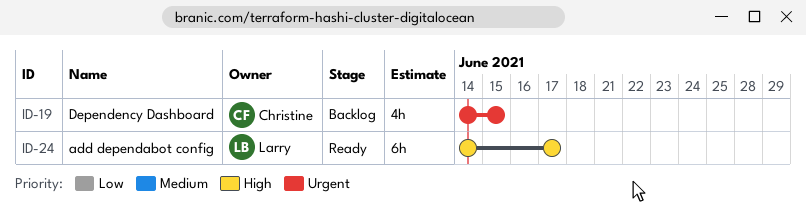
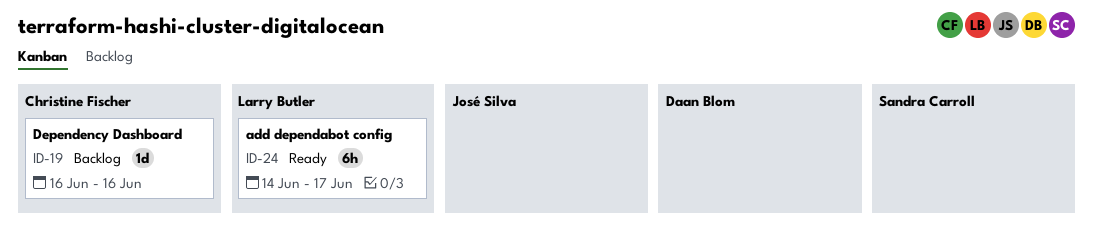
ID-19, estimate: 4h -> 1d
ID-19, start: Jun 14 -> Jun 16
ID-19, due: Jun 15 -> Jun 16

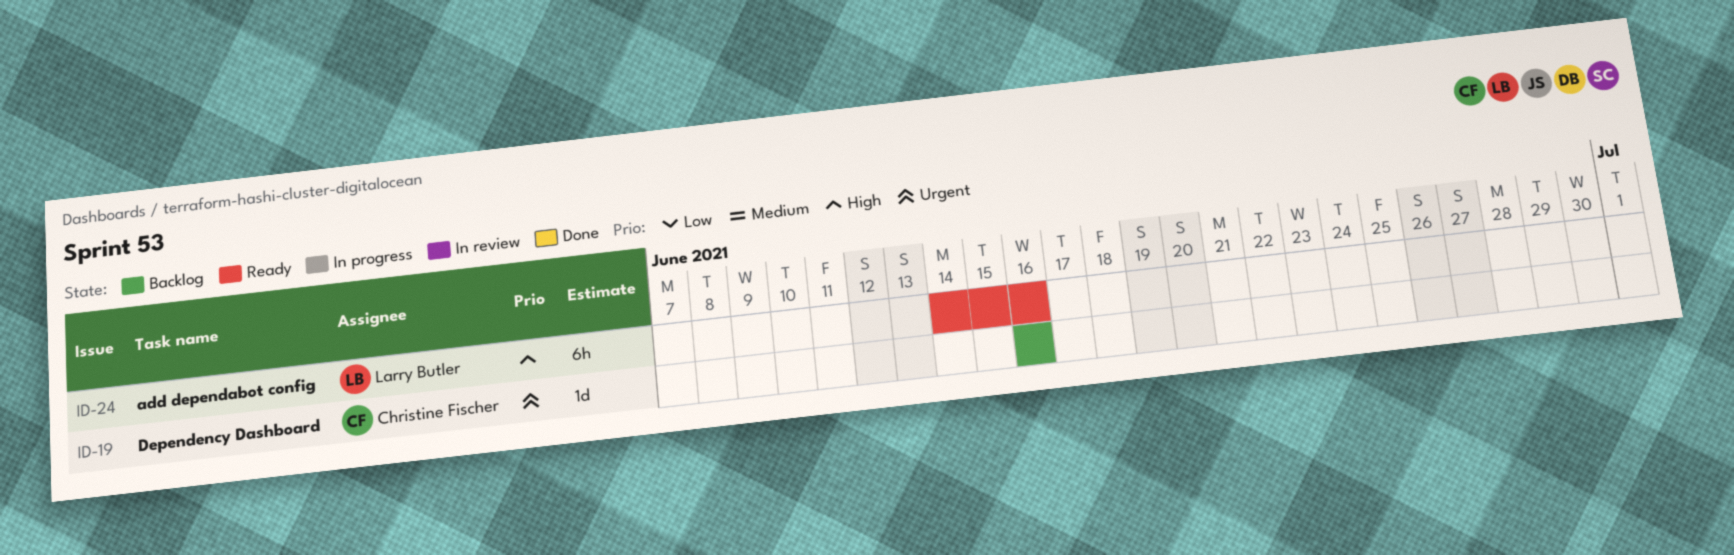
ID-24, due: Jun 17 -> Jun 16

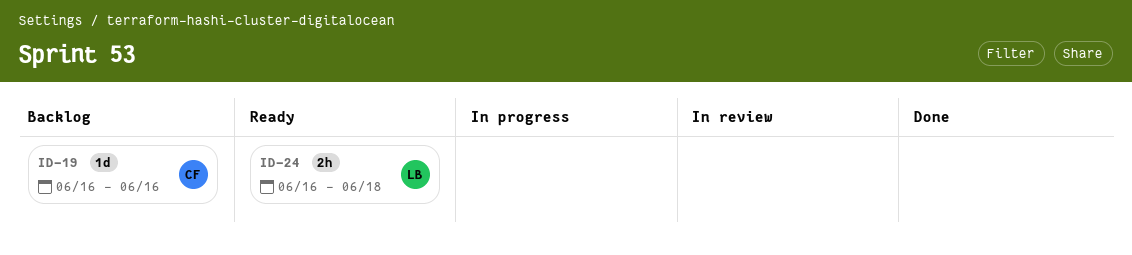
ID-24, estimate: 6h -> 2h
ID-24, start: Jun 14 -> Jun 16
ID-24, due: Jun 16 -> Jun 18

